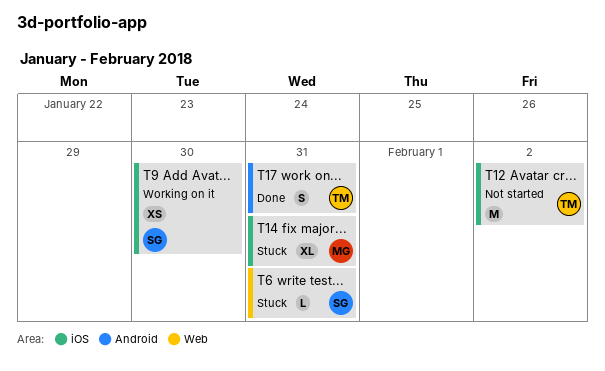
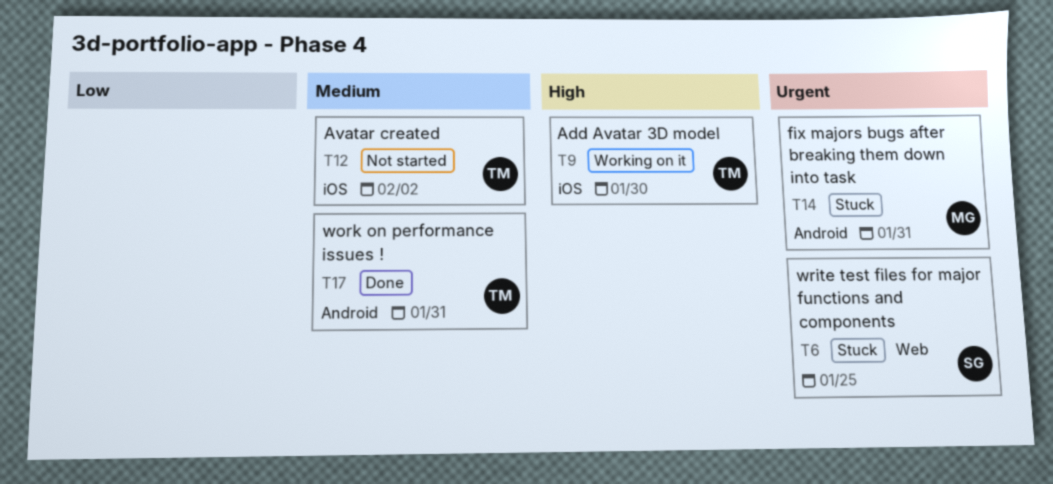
T6, due: Jan 31 -> Jan 25
T9, owner: SG -> TM
T14, label: iOS -> Android

